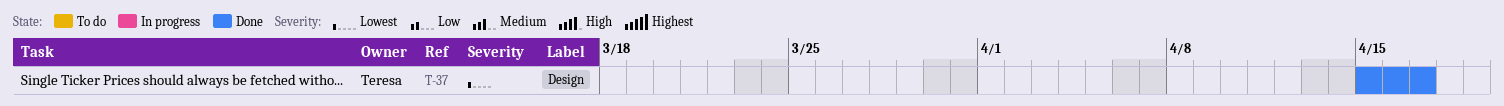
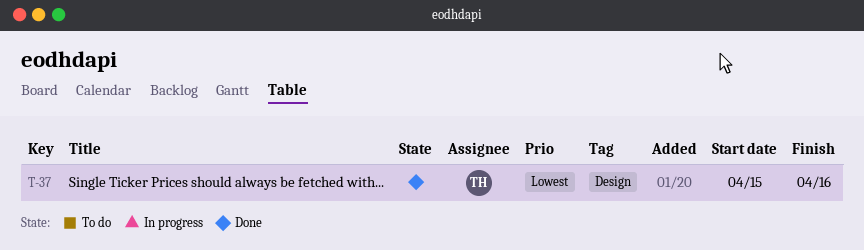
T-37, due: Apr 17 -> Apr 16

